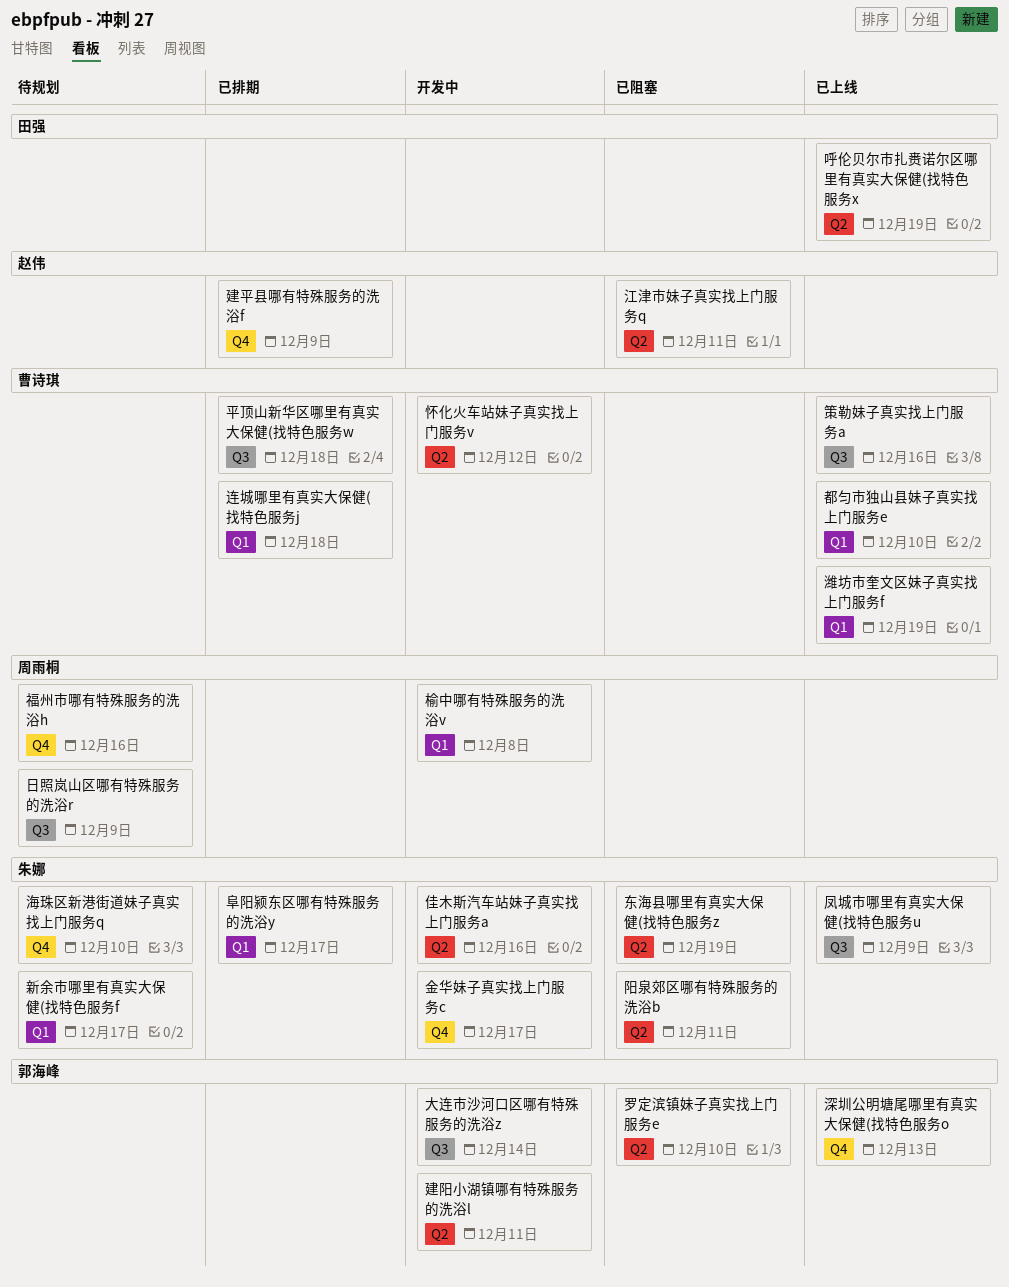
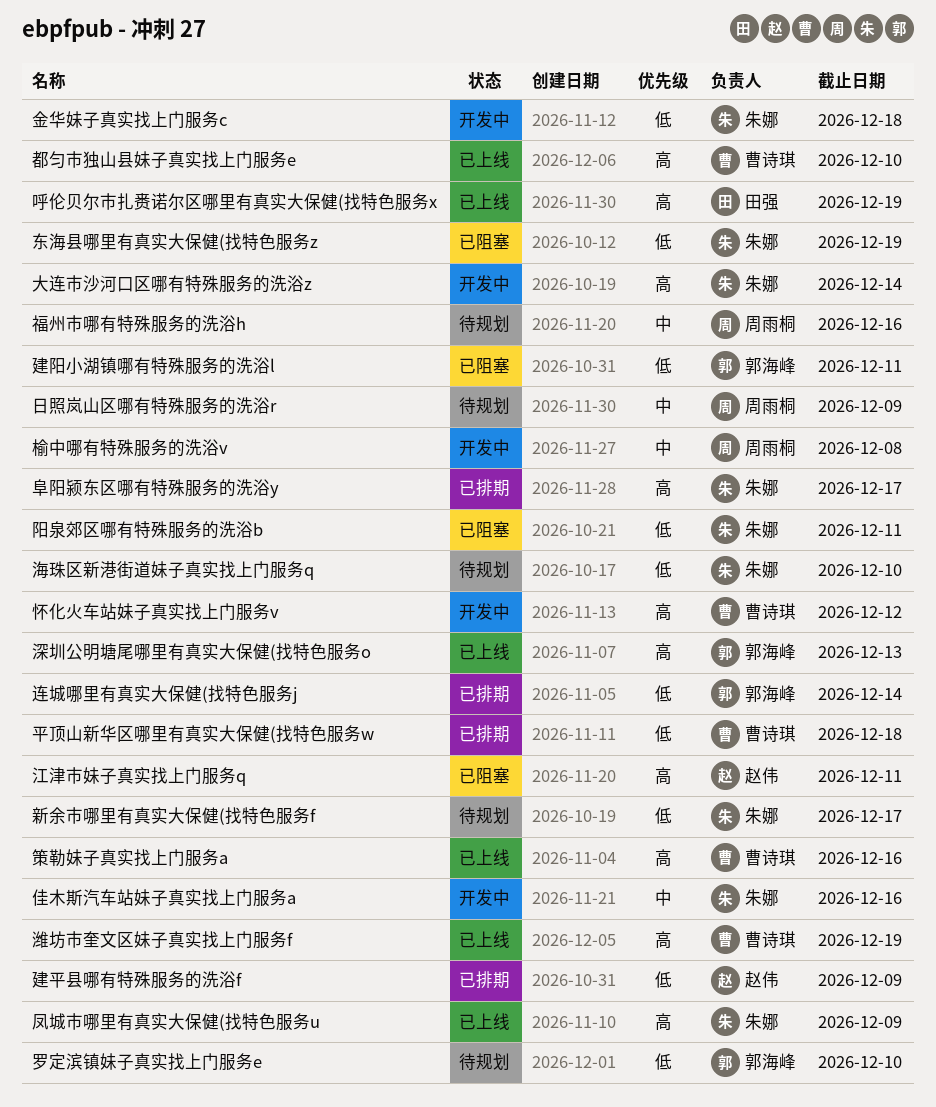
大连市沙河口区哪有特殊服务的洗浴z, owner: 郭海峰 -> 朱娜
建阳小湖镇哪有特殊服务的洗浴l, status: 开发中 -> 已阻塞
罗定滨镇妹子真实找上门服务e, status: 已阻塞 -> 待规划
连城哪里有真实大保健(找特色服务j, owner: 曹诗琪 -> 郭海峰
连城哪里有真实大保健(找特色服务j, due: Dec 18 -> Dec 14
金华妹子真实找上门服务c, due: Dec 17 -> Dec 18

